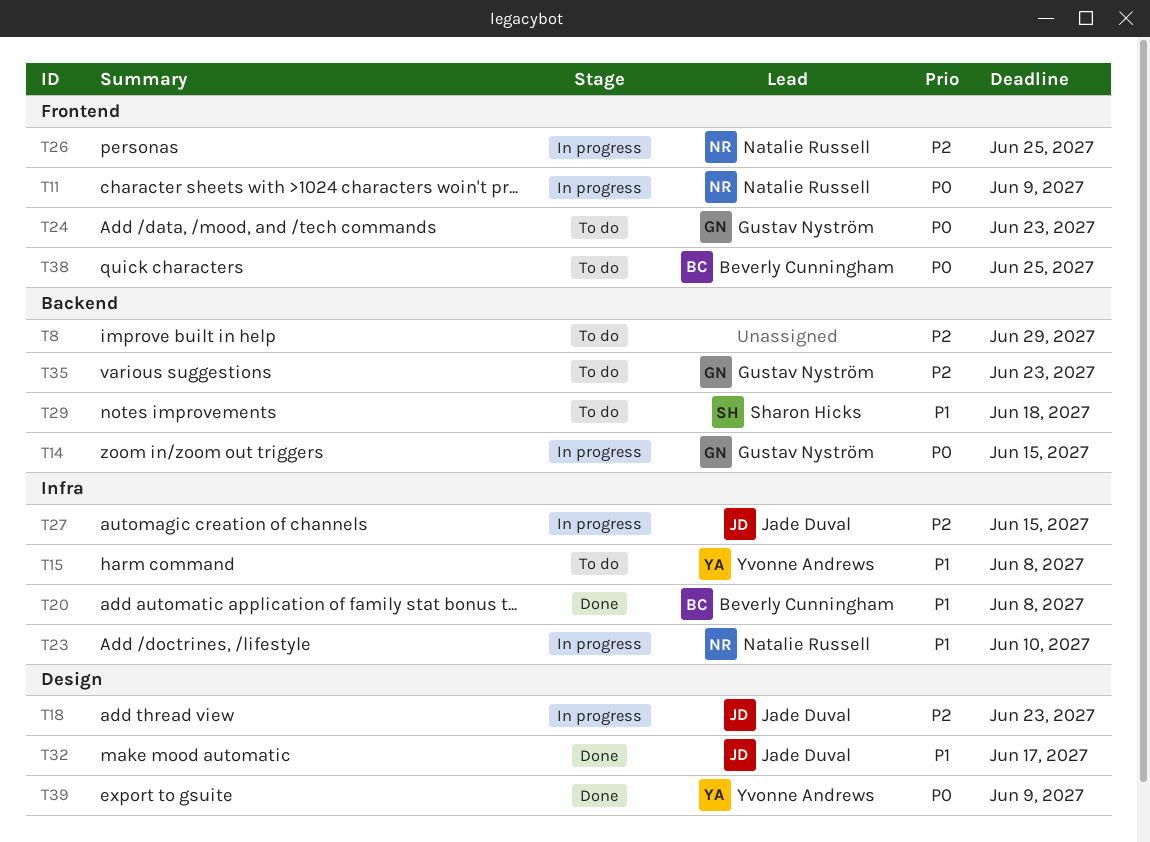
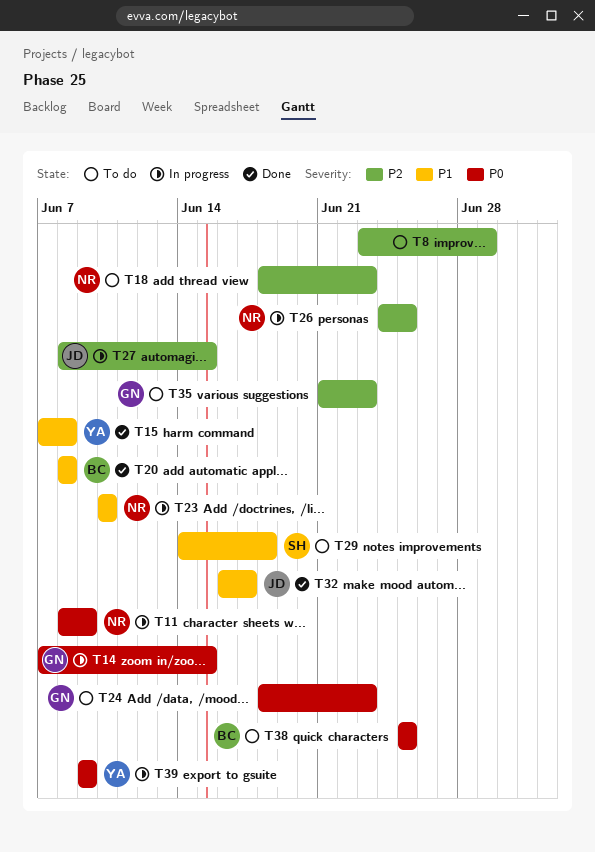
T15, status: To do -> Done
T18, status: In progress -> To do
T18, owner: Jade Duval -> Natalie Russell
T39, status: Done -> In progress

